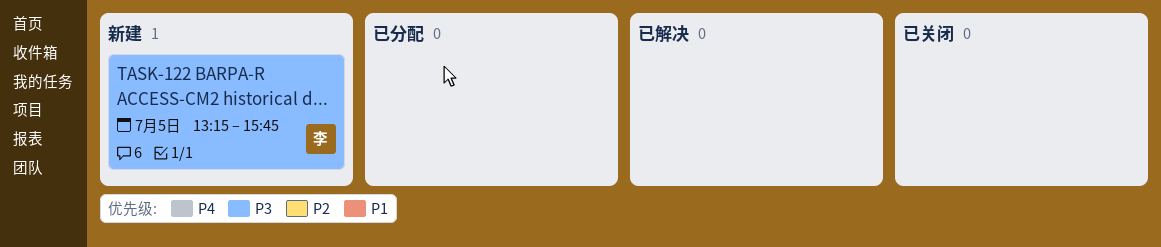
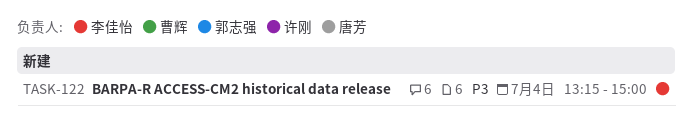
TASK-122, day: Jul 5 -> Jul 4
TASK-122, ends: 15:45 -> 15:00

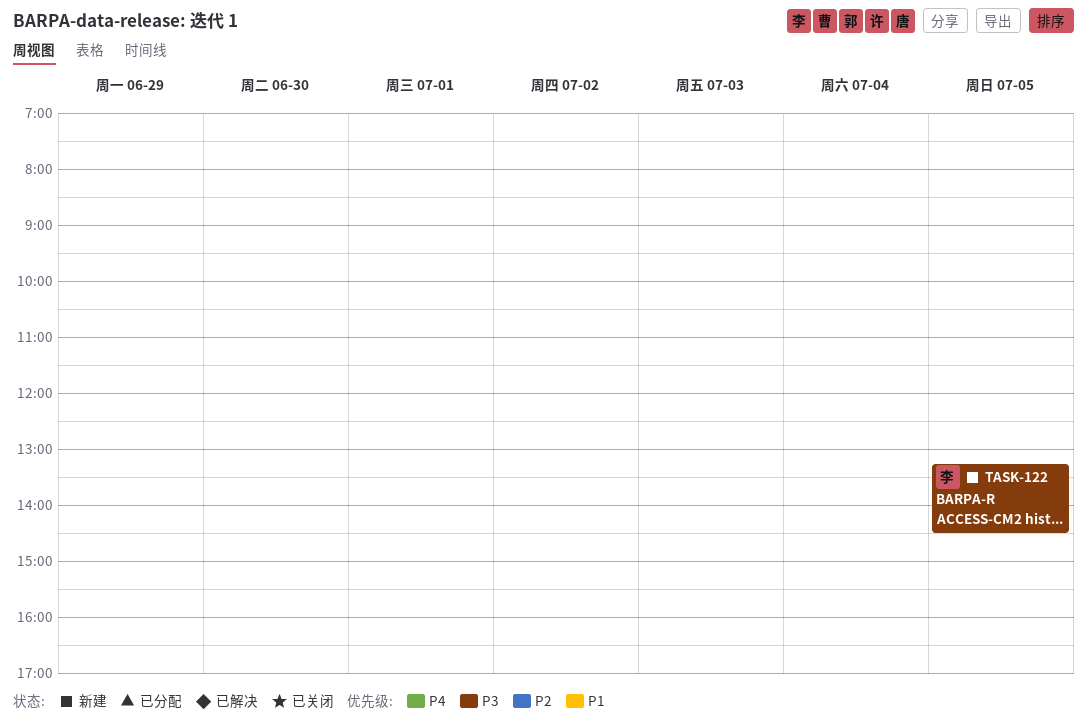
TASK-122, day: Jul 4 -> Jul 5
TASK-122, ends: 15:00 -> 14:30

